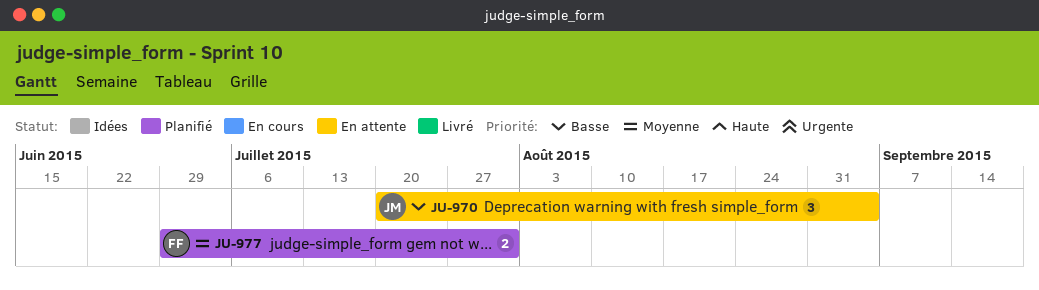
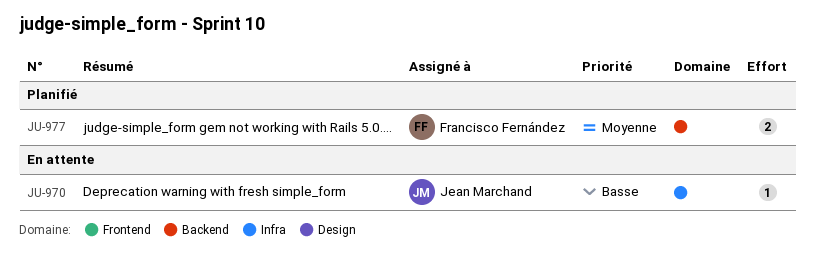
JU-970, estimate: 3 -> 1

